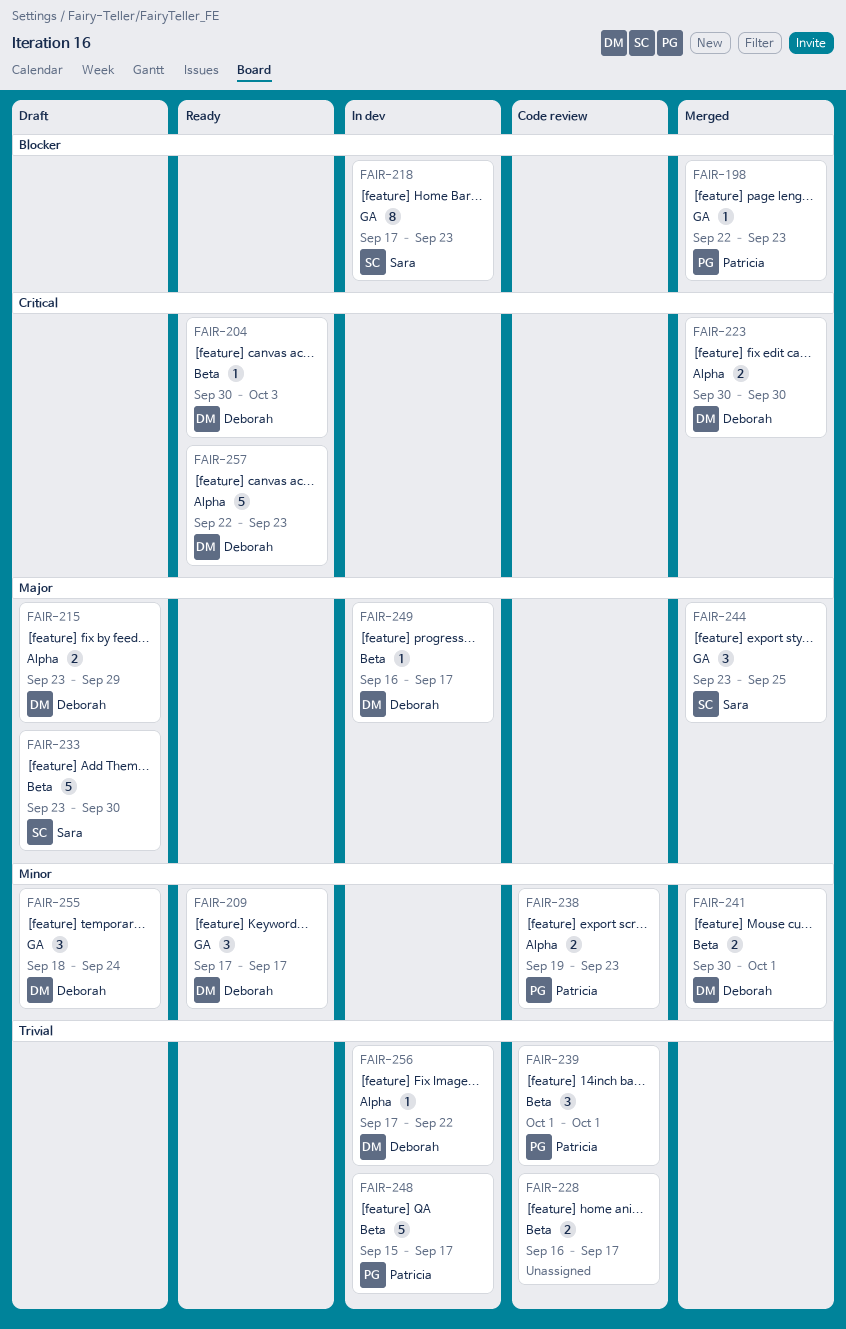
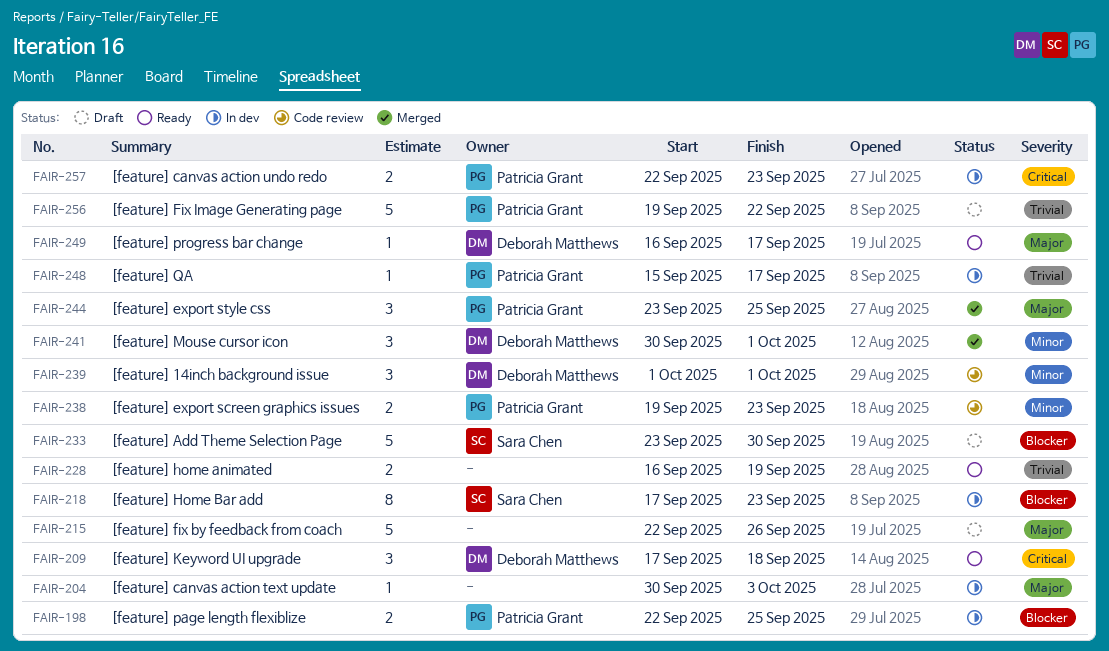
FAIR-198, status: Merged -> In dev
FAIR-198, estimate: 1 -> 2
FAIR-198, due: Sep 23 -> Sep 25
FAIR-204, status: Ready -> In dev
FAIR-204, owner: Deborah Matthews -> none
FAIR-204, priority: Critical -> Major
FAIR-209, priority: Minor -> Critical
FAIR-209, due: Sep 17 -> Sep 18
FAIR-215, owner: Deborah Matthews -> none
FAIR-215, estimate: 2 -> 5
FAIR-215, start: Sep 23 -> Sep 22
FAIR-215, due: Sep 29 -> Sep 26
FAIR-223: present -> none
FAIR-228, status: Code review -> Ready
FAIR-228, due: Sep 17 -> Sep 19
FAIR-233, priority: Major -> Blocker
FAIR-239, owner: Patricia Grant -> Deborah Matthews
FAIR-239, priority: Trivial -> Minor
FAIR-241, estimate: 2 -> 3
FAIR-244, owner: Sara Chen -> Patricia Grant
FAIR-248, estimate: 5 -> 1
FAIR-249, status: In dev -> Ready
FAIR-255: present -> none
FAIR-256, status: In dev -> Draft
FAIR-256, owner: Deborah Matthews -> Patricia Grant
FAIR-256, estimate: 1 -> 5
FAIR-256, start: Sep 17 -> Sep 19
FAIR-257, status: Ready -> In dev
FAIR-257, owner: Deborah Matthews -> Patricia Grant
FAIR-257, estimate: 5 -> 2

